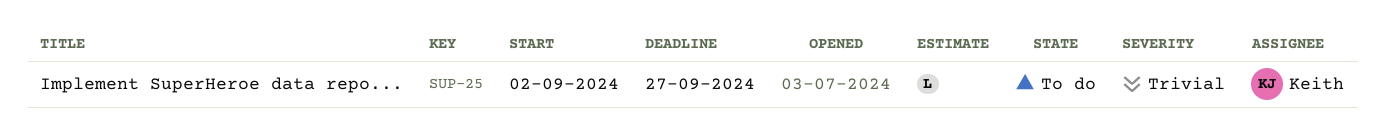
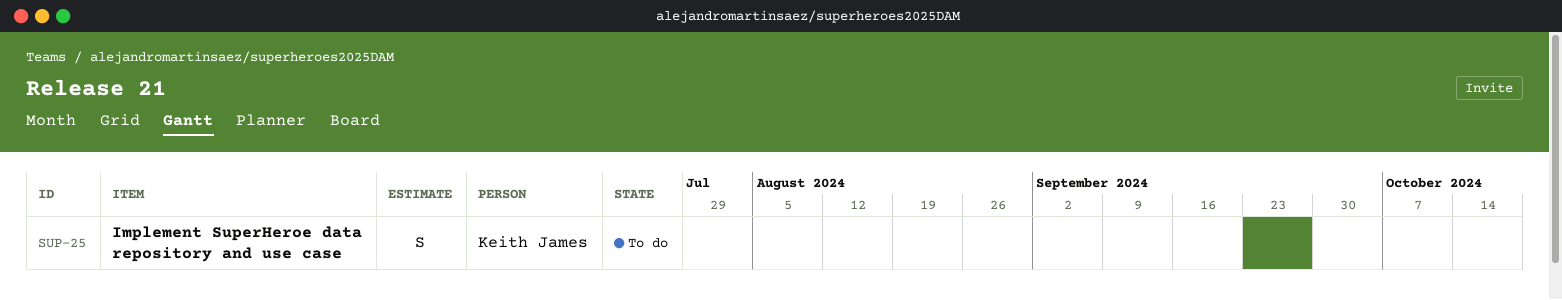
SUP-25, estimate: L -> S
SUP-25, start: Sep 2 -> Sep 23

